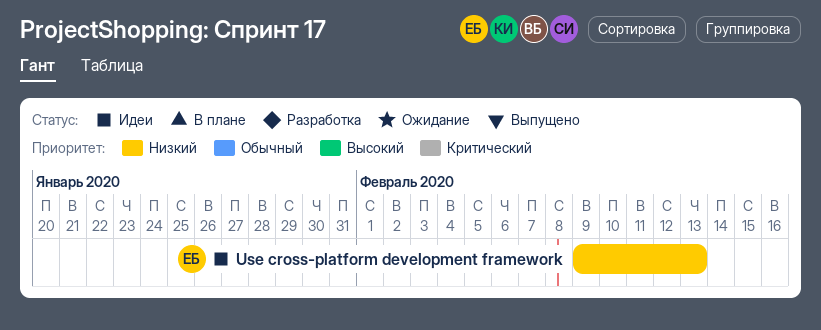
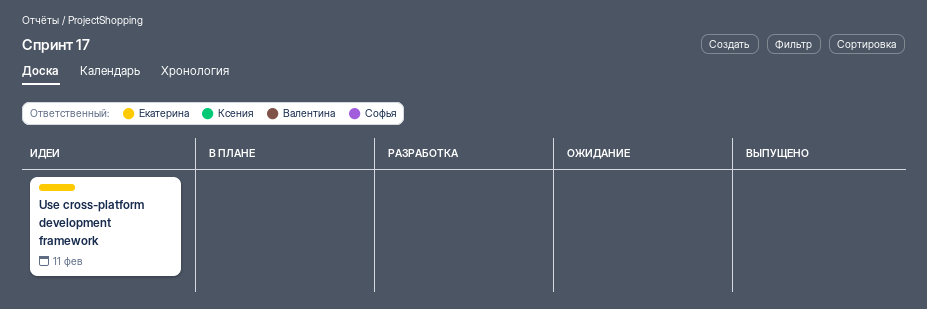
Use cross-platform development framework, due: Feb 13 -> Feb 11

